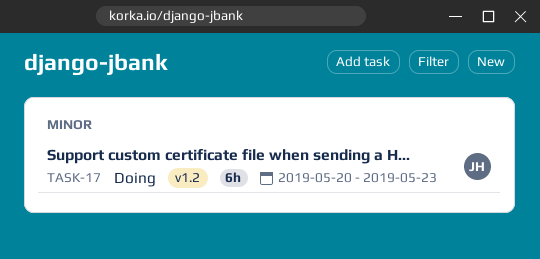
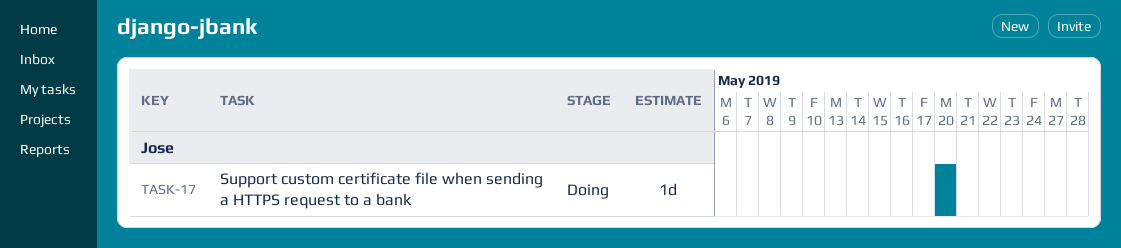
TASK-17, estimate: 6h -> 1d
TASK-17, due: May 23 -> May 20

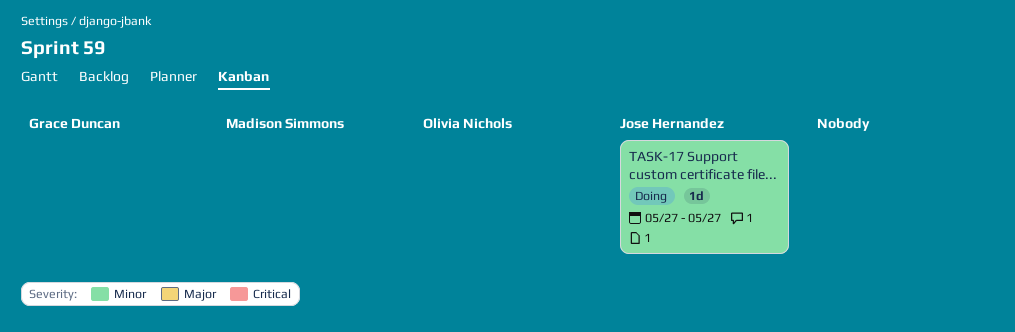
TASK-17, start: May 20 -> May 27
TASK-17, due: May 20 -> May 27

